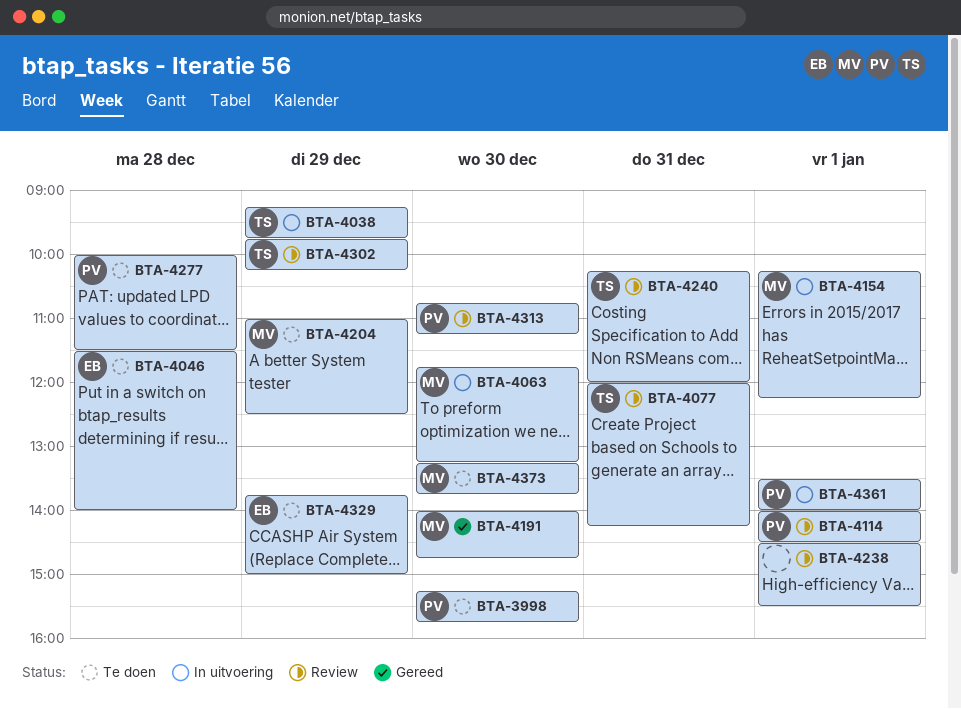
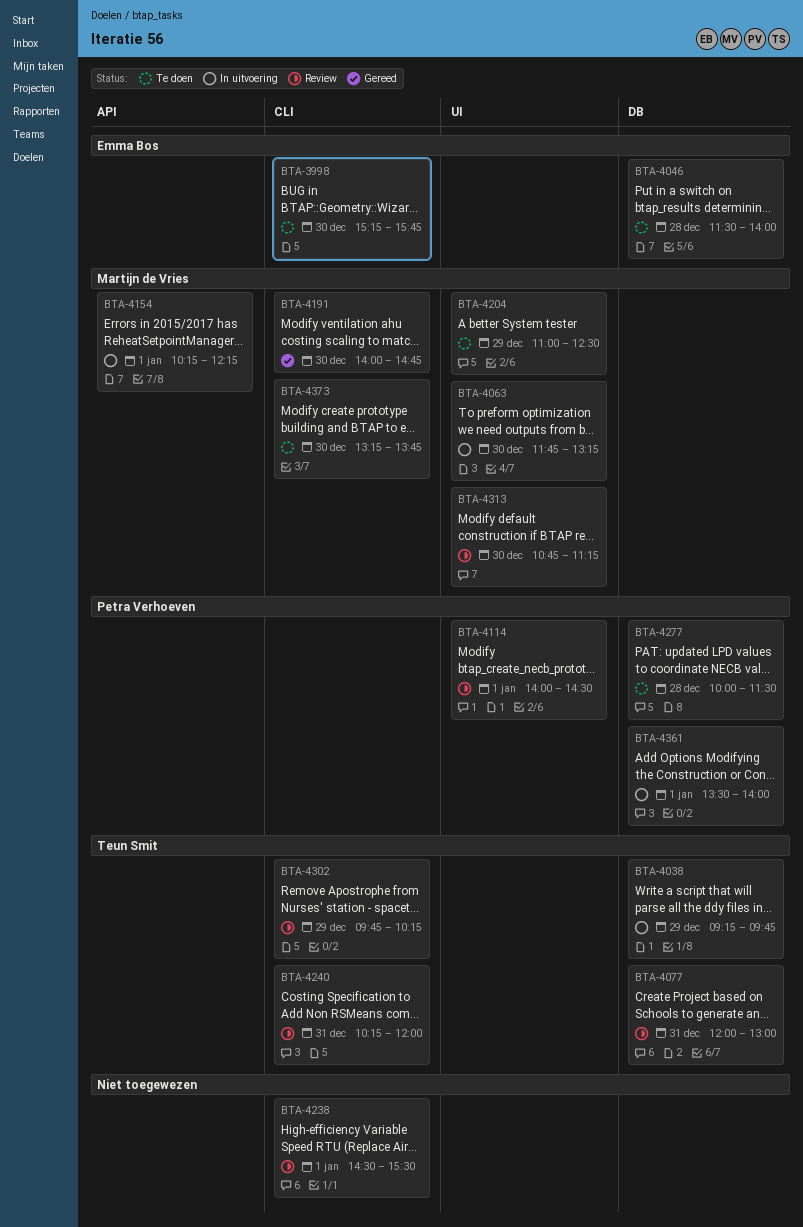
BTA-3998, owner: Petra Verhoeven -> Emma Bos
BTA-4077, ends: 14:15 -> 13:00
BTA-4313, owner: Petra Verhoeven -> Martijn de Vries
BTA-4329: present -> none

